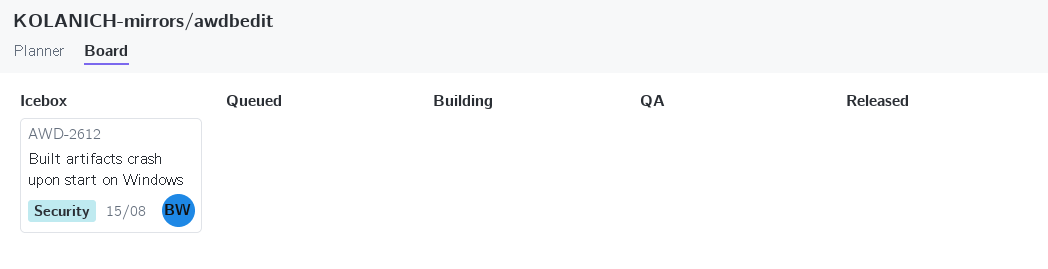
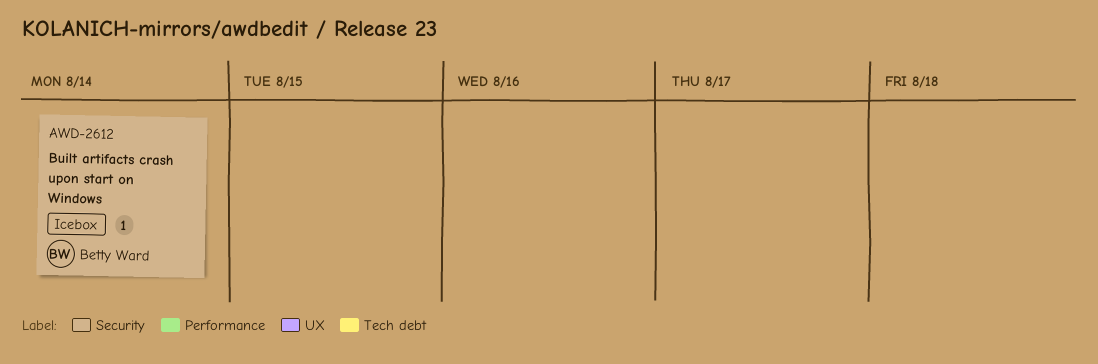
AWD-2612, due: Aug 15 -> Aug 14

